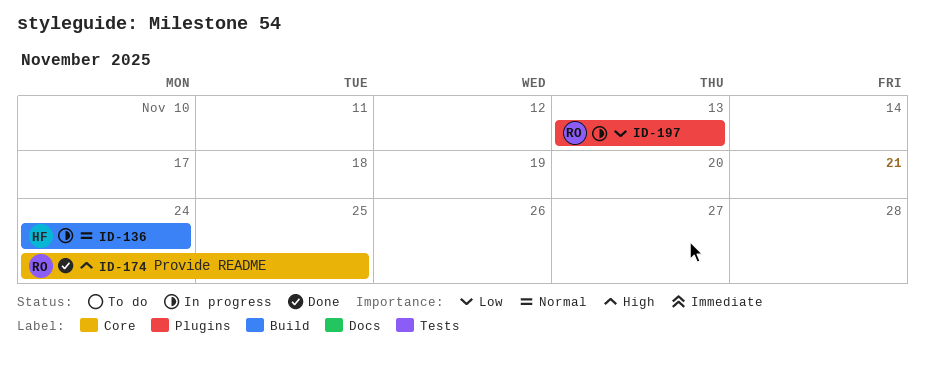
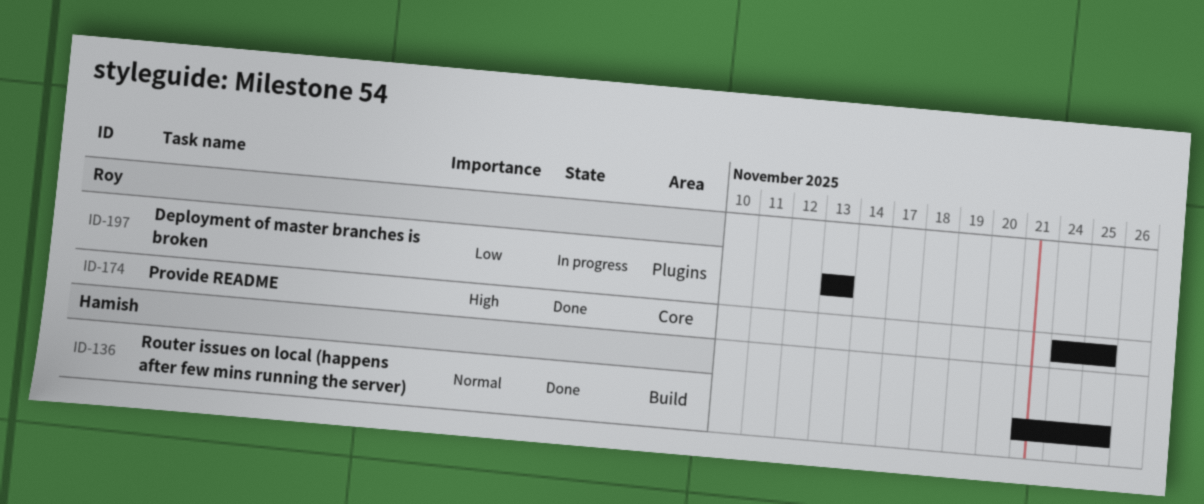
ID-136, status: In progress -> Done
ID-136, start: Nov 24 -> Nov 21
ID-136, due: Nov 24 -> Nov 25

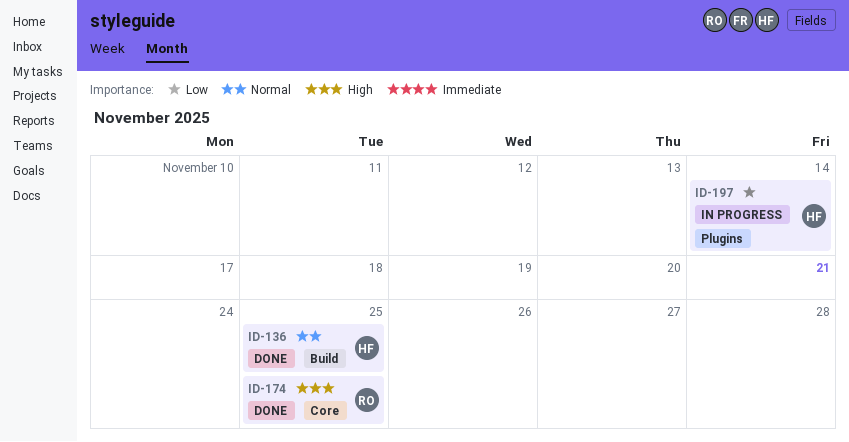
ID-197, owner: Roy -> Hamish
ID-197, due: Nov 13 -> Nov 14

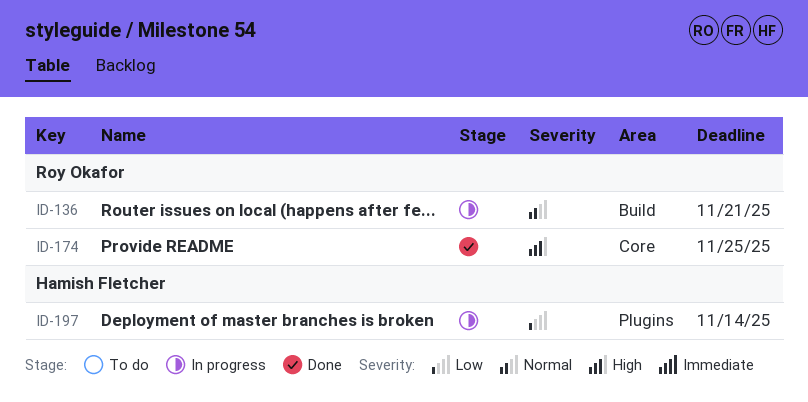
ID-136, status: Done -> In progress
ID-136, owner: Hamish Fletcher -> Roy Okafor
ID-136, due: Nov 25 -> Nov 21

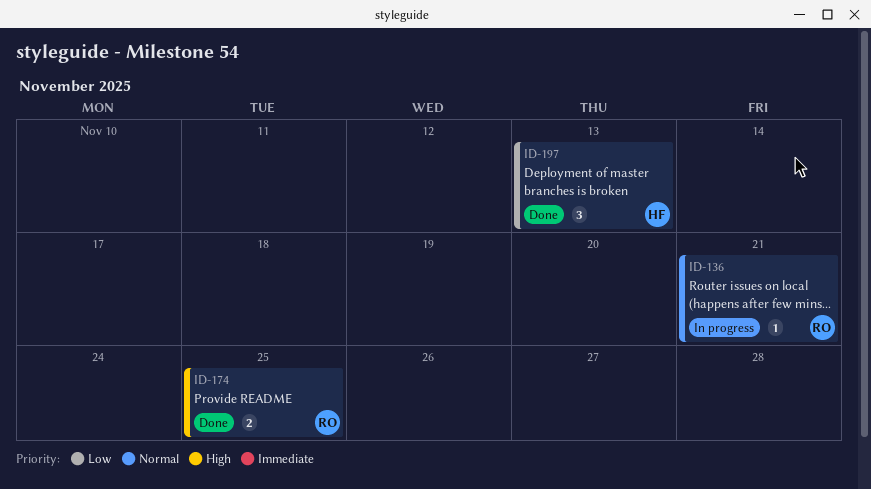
ID-197, status: In progress -> Done
ID-197, due: Nov 14 -> Nov 13

